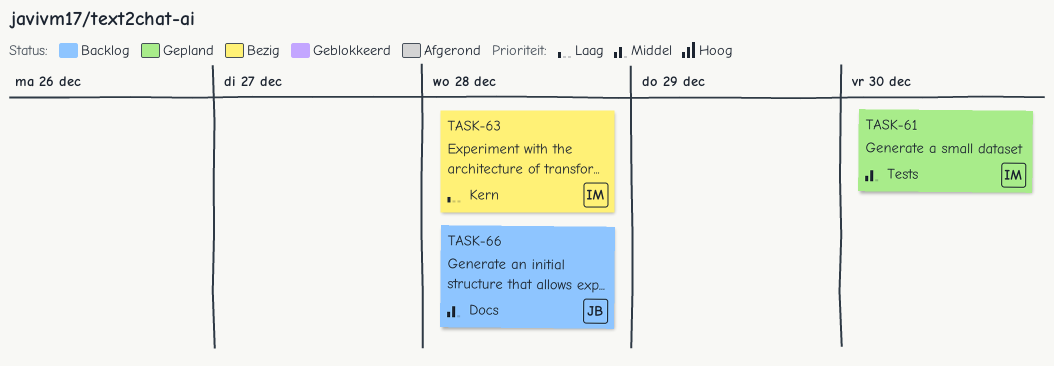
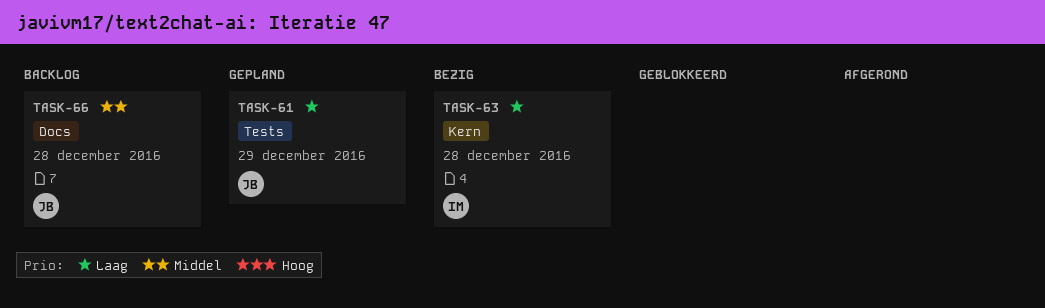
TASK-61, owner: IM -> JB
TASK-61, priority: Middel -> Laag
TASK-61, due: Dec 30 -> Dec 29

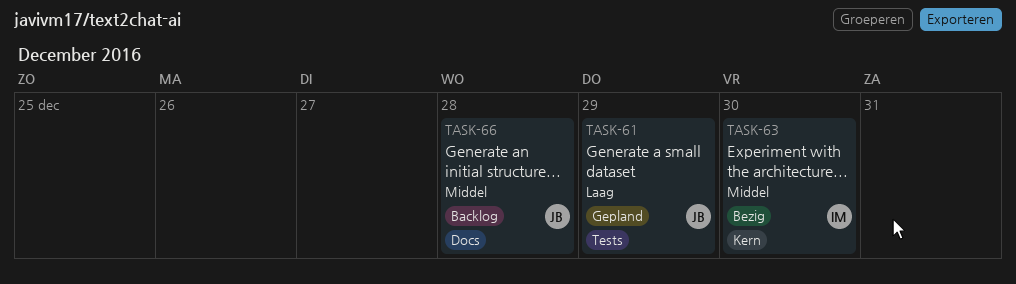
TASK-63, priority: Laag -> Middel
TASK-63, due: Dec 28 -> Dec 30

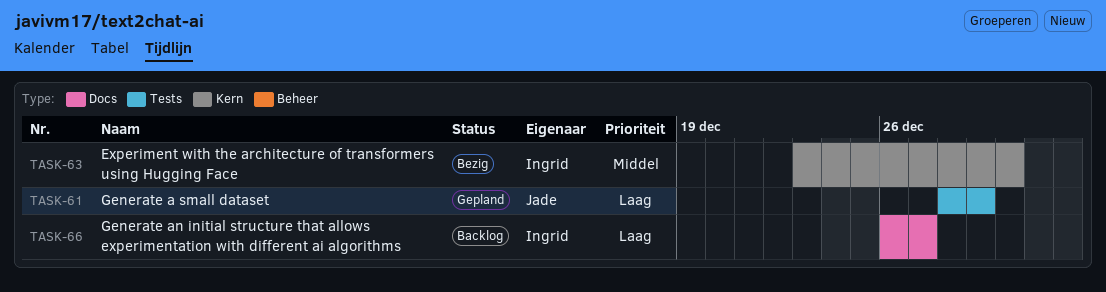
TASK-66, owner: Jade -> Ingrid
TASK-66, priority: Middel -> Laag
TASK-66, due: Dec 28 -> Dec 27

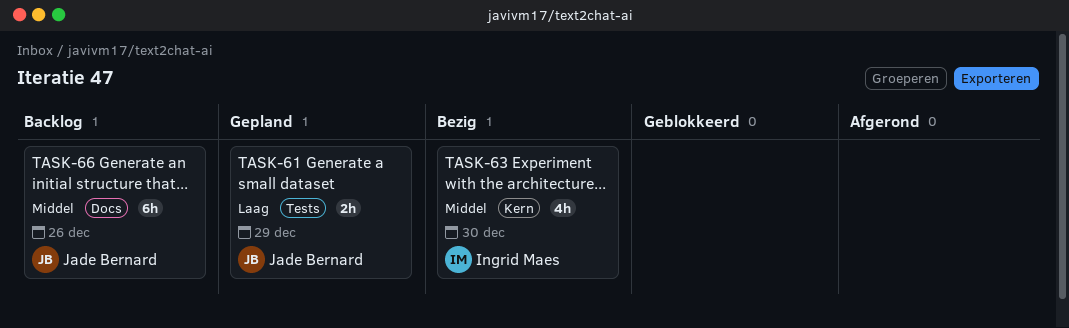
TASK-66, owner: Ingrid Maes -> Jade Bernard
TASK-66, priority: Laag -> Middel
TASK-66, due: Dec 27 -> Dec 26

